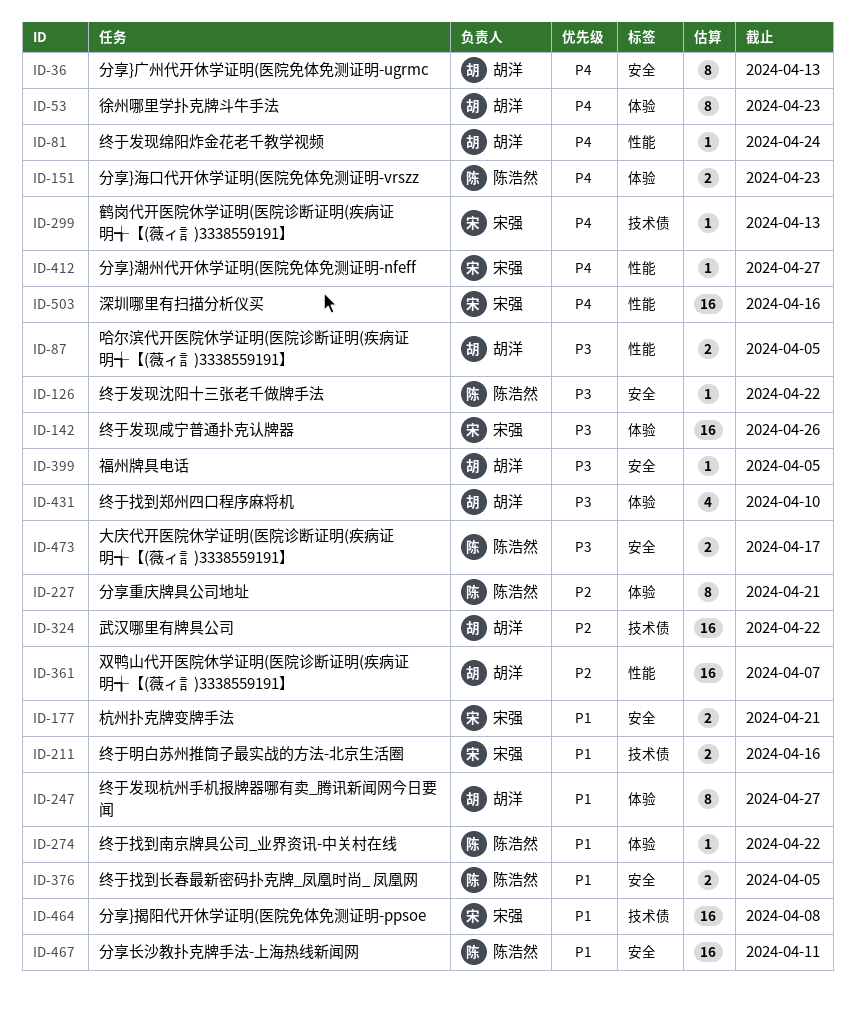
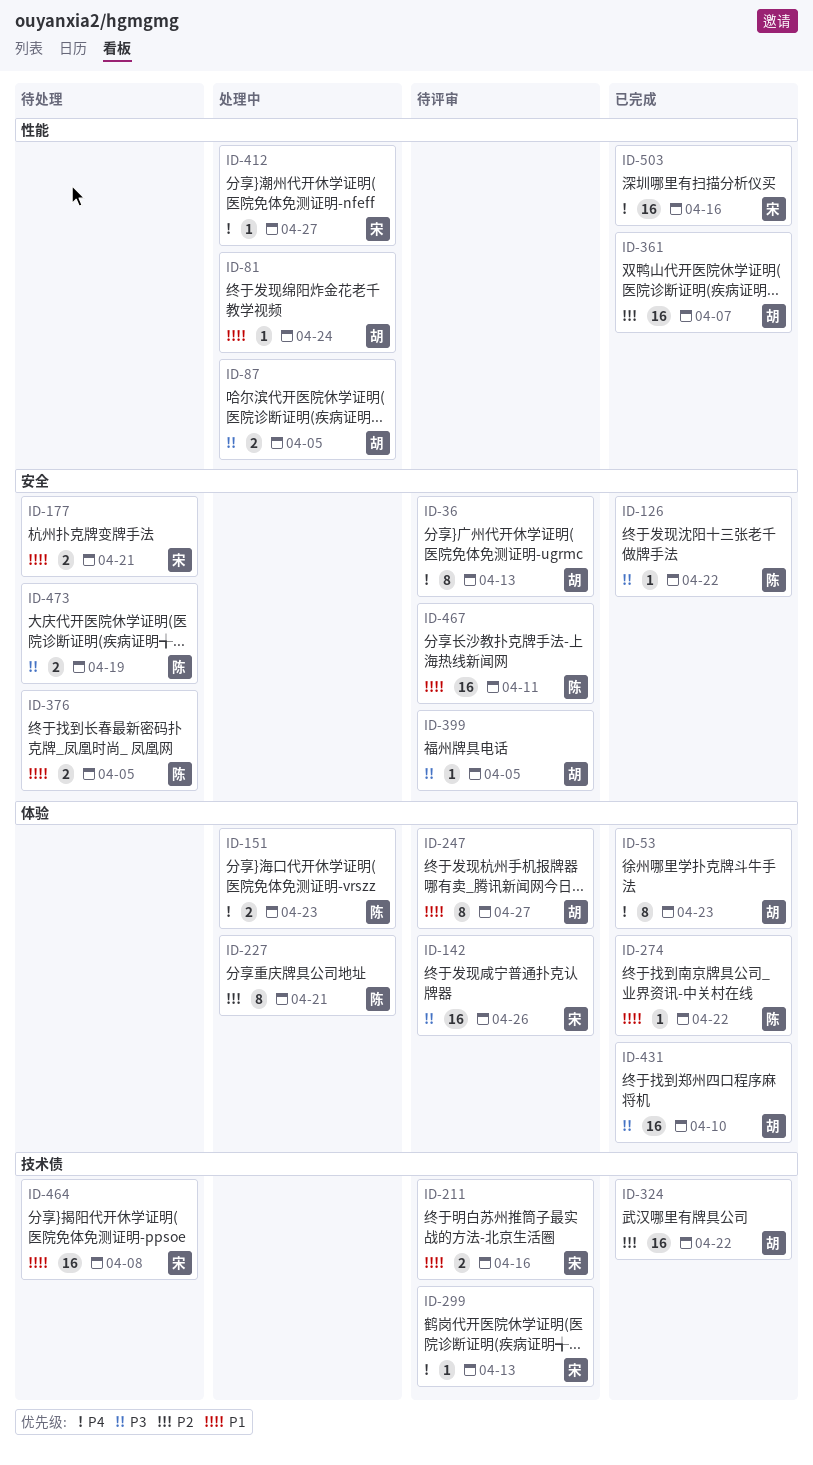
ID-81, priority: P4 -> P1
ID-431, estimate: 4 -> 16
ID-473, due: Apr 17 -> Apr 19

